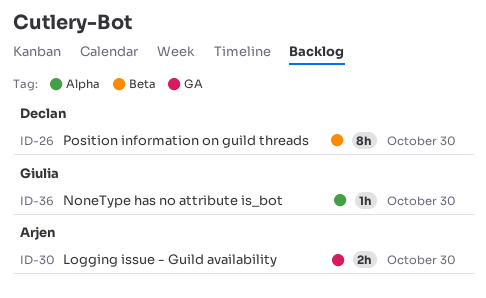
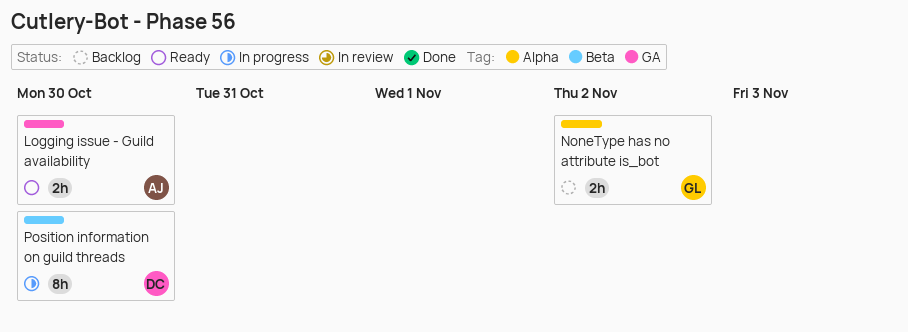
NoneType has no attribute is_bot, estimate: 1h -> 2h
NoneType has no attribute is_bot, due: Oct 30 -> Nov 2

